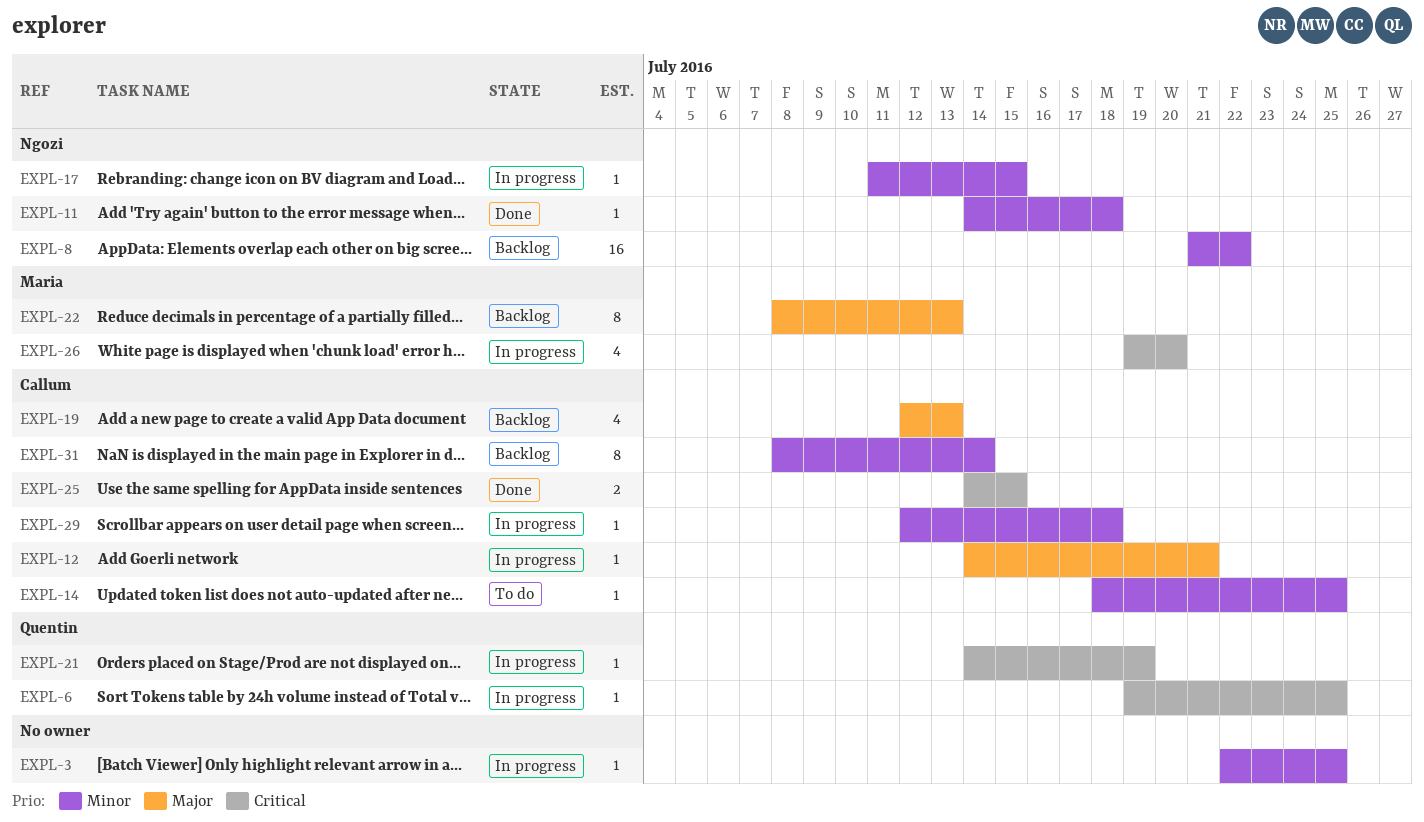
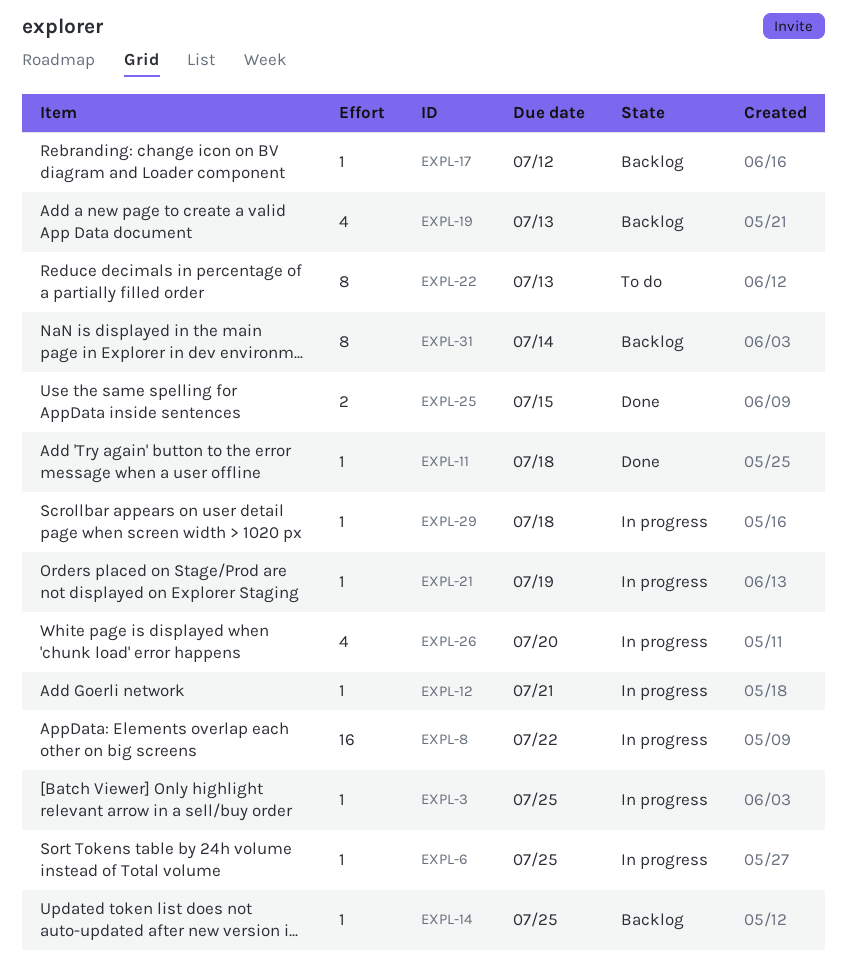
EXPL-8, status: Backlog -> In progress
EXPL-14, status: To do -> Backlog
EXPL-17, status: In progress -> Backlog
EXPL-17, due: Jul 15 -> Jul 12
EXPL-22, status: Backlog -> To do

